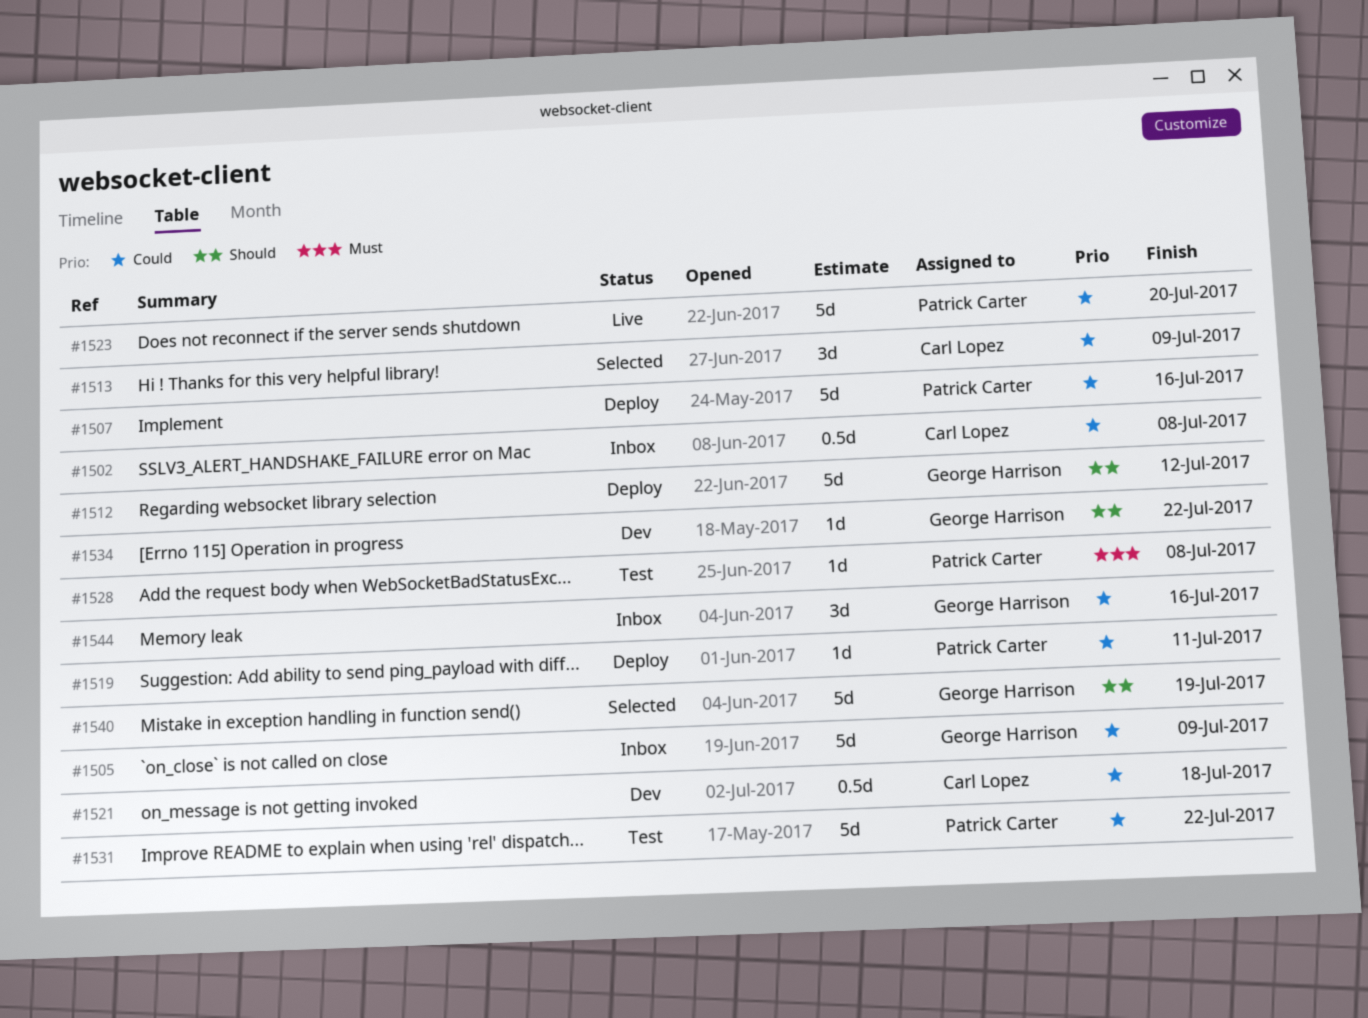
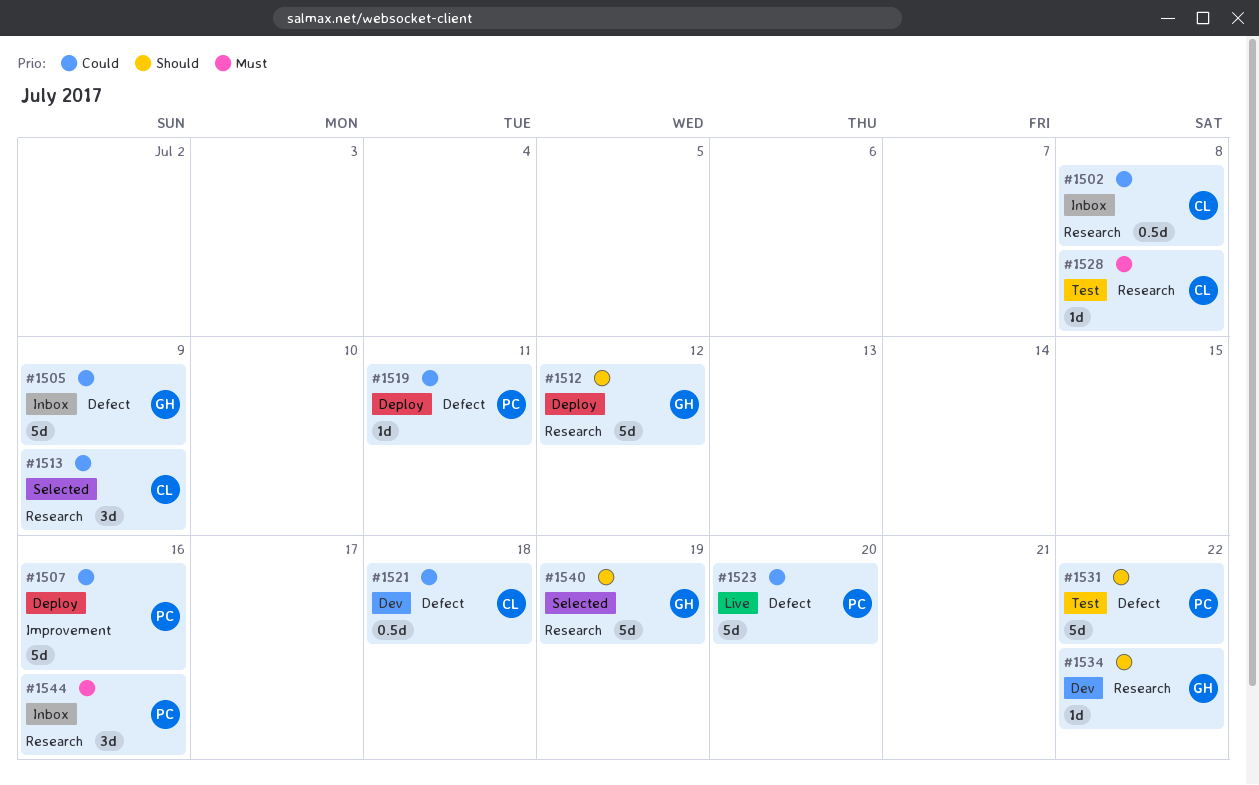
#1528, owner: Patrick Carter -> Carl Lopez
#1531, priority: Could -> Should
#1544, owner: George Harrison -> Patrick Carter
#1544, priority: Could -> Must

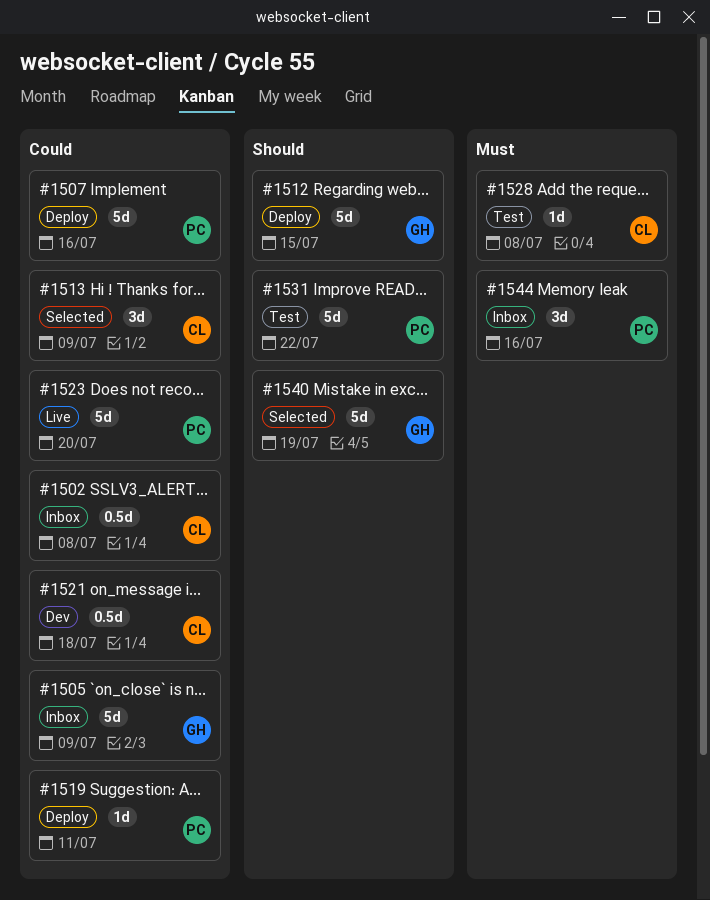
#1512, due: Jul 12 -> Jul 15
#1534: present -> none

